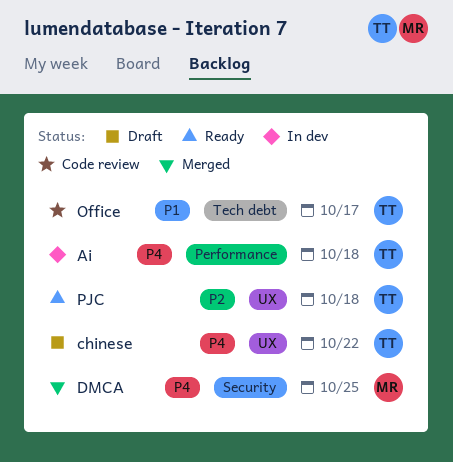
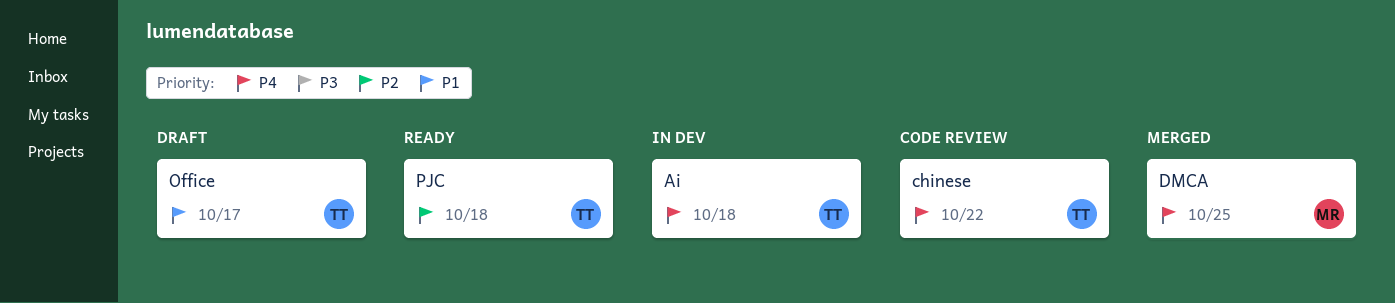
chinese, status: Draft -> Code review
Office, status: Code review -> Draft

